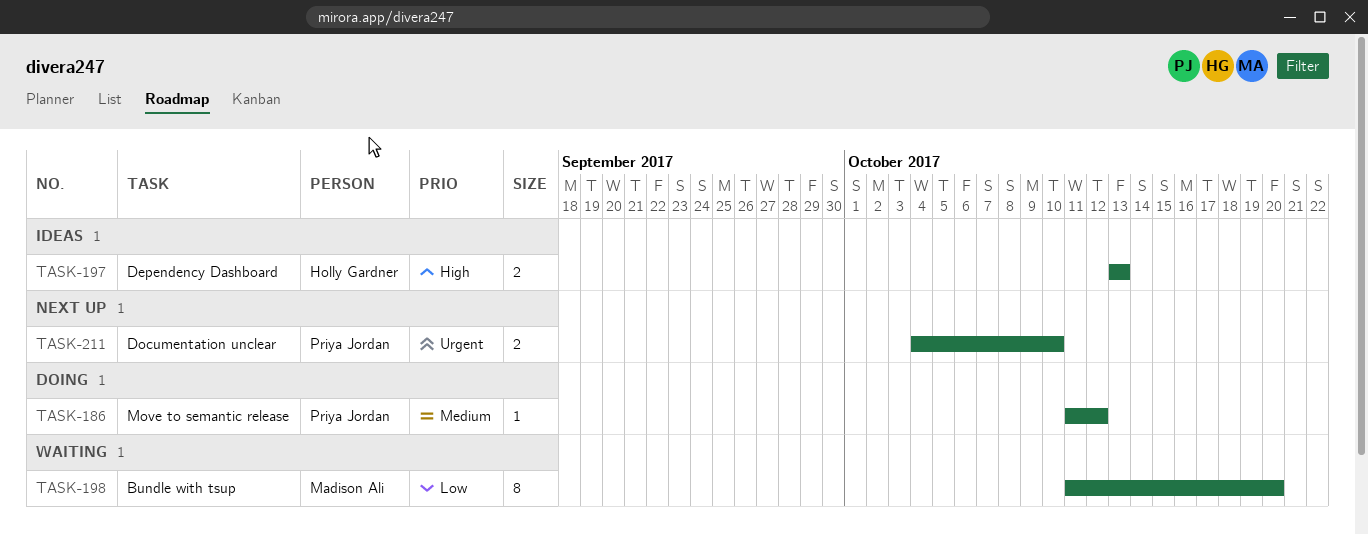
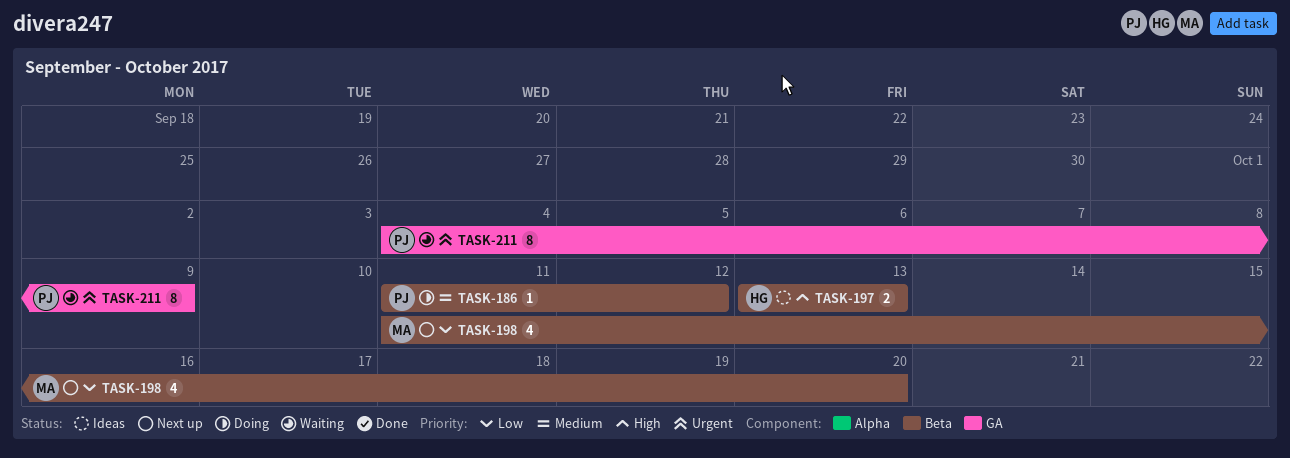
TASK-198, status: Waiting -> Next up
TASK-198, estimate: 8 -> 4
TASK-211, status: Next up -> Waiting
TASK-211, estimate: 2 -> 8
TASK-211, due: Oct 10 -> Oct 9

